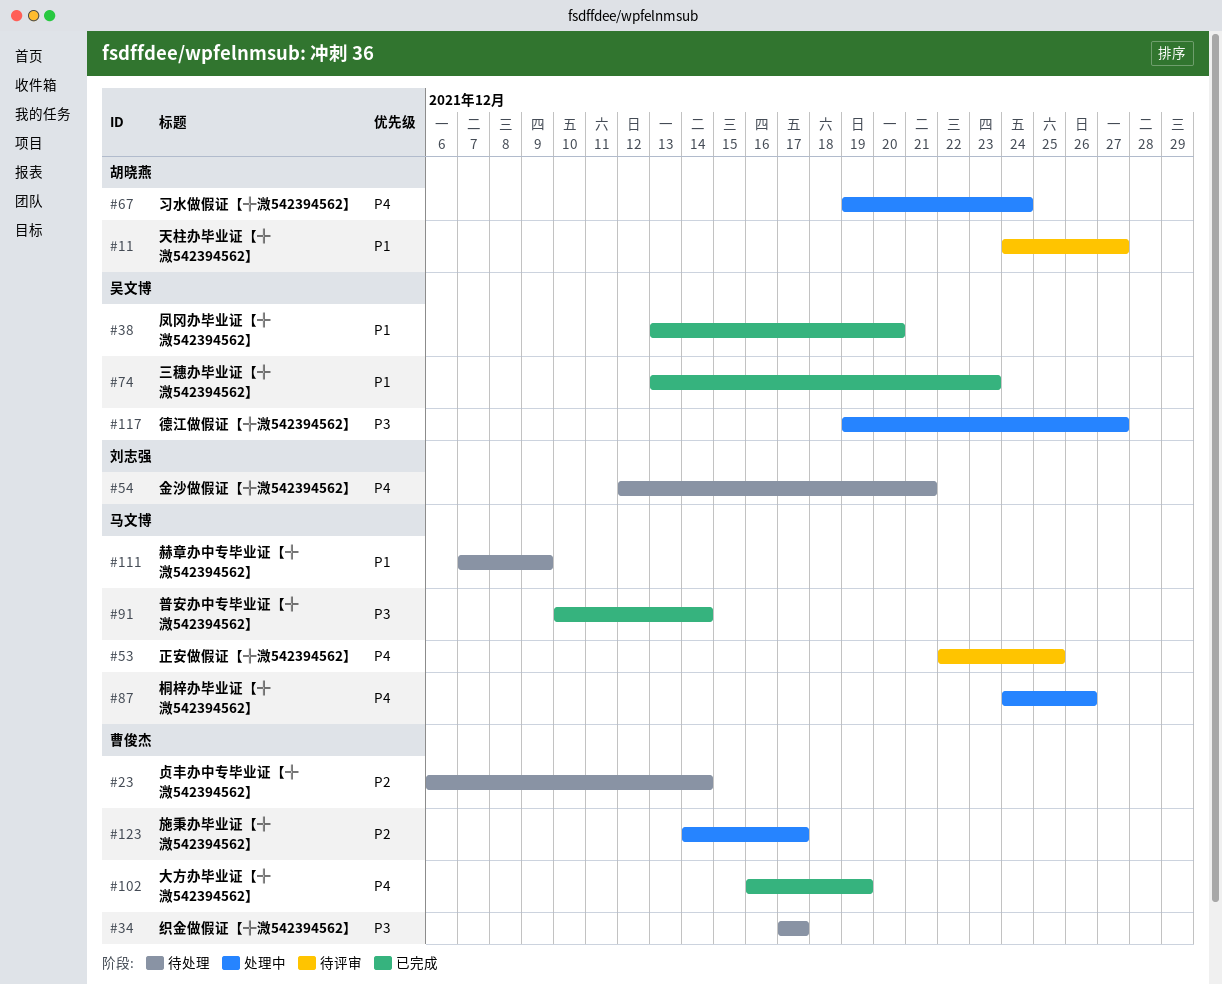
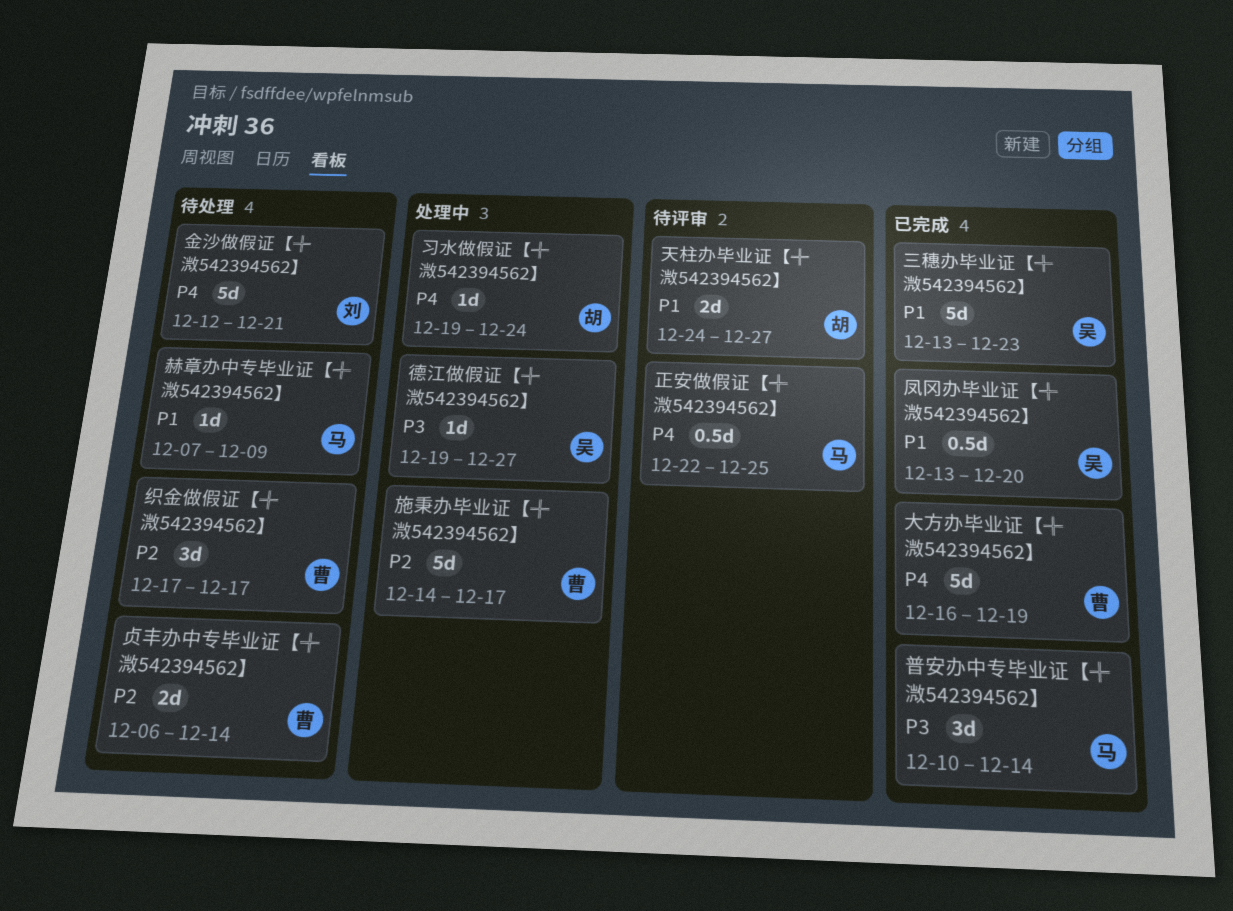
桐梓办毕业证【╬溦542394562】: present -> none
织金做假证【╬溦542394562】, priority: P3 -> P2

